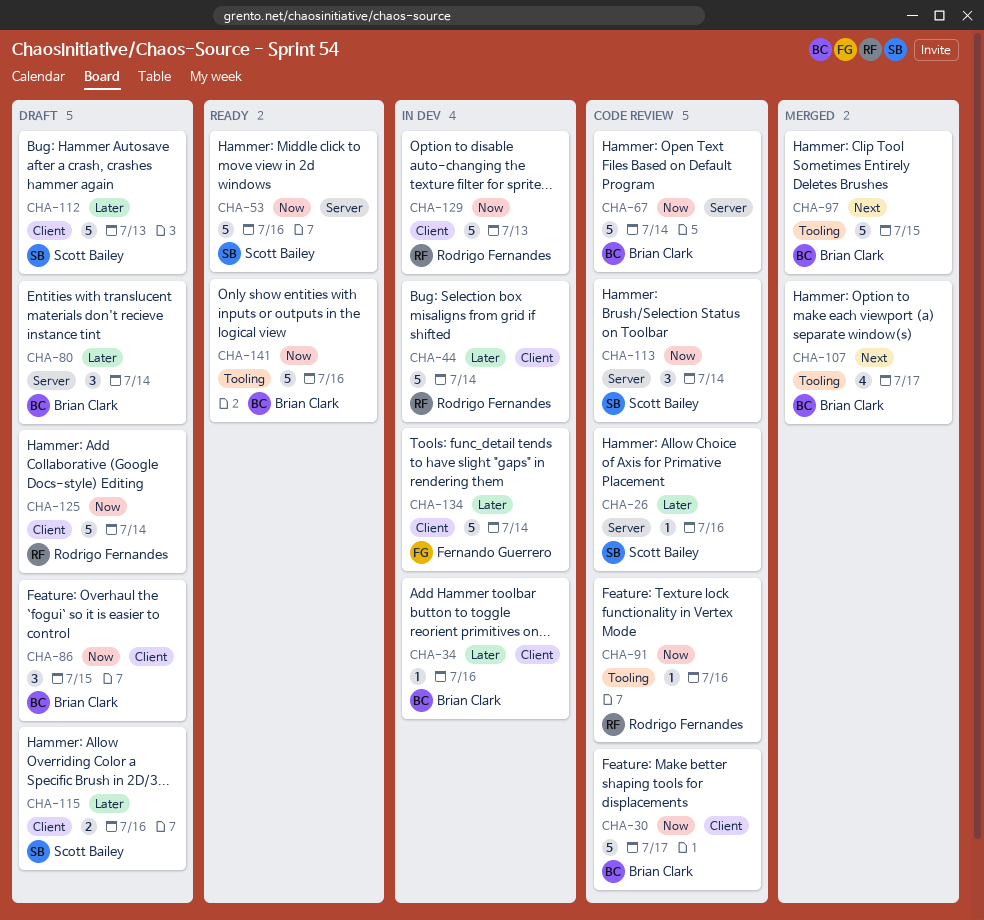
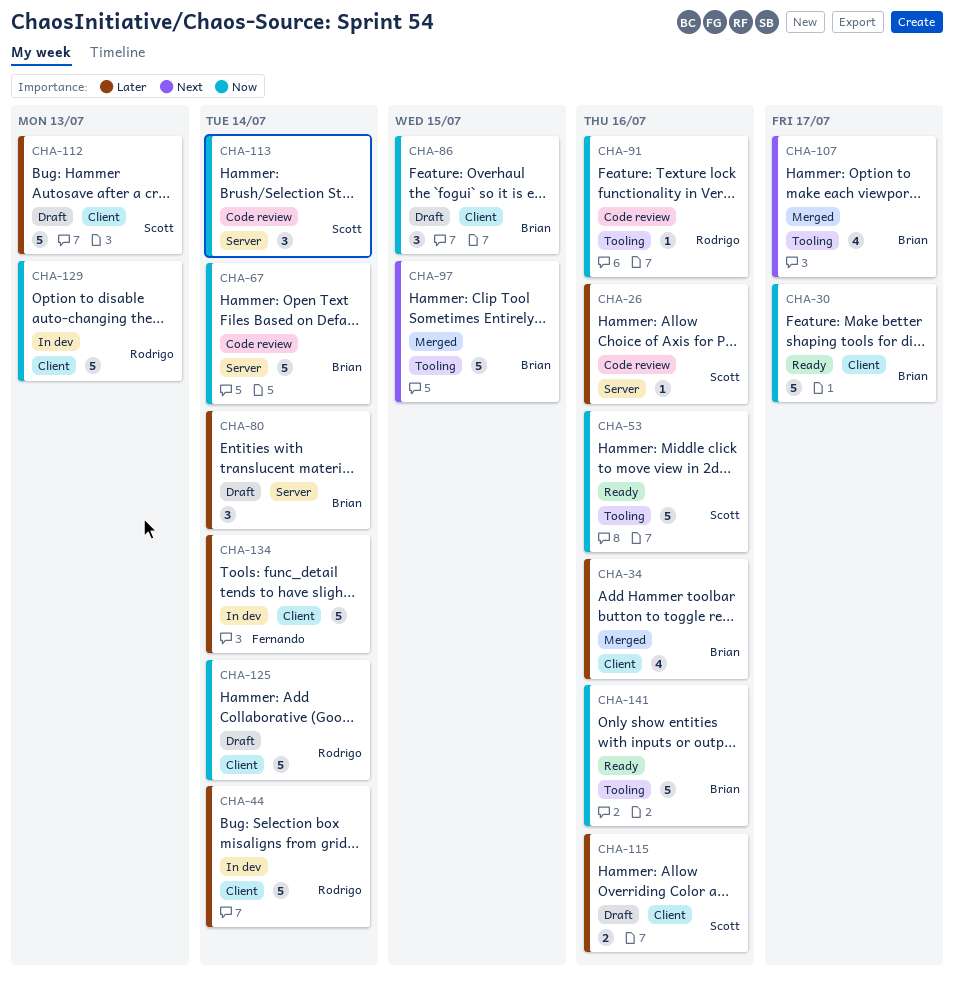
CHA-30, status: Code review -> Ready
CHA-34, status: In dev -> Merged
CHA-34, estimate: 1 -> 4
CHA-53, label: Server -> Tooling

